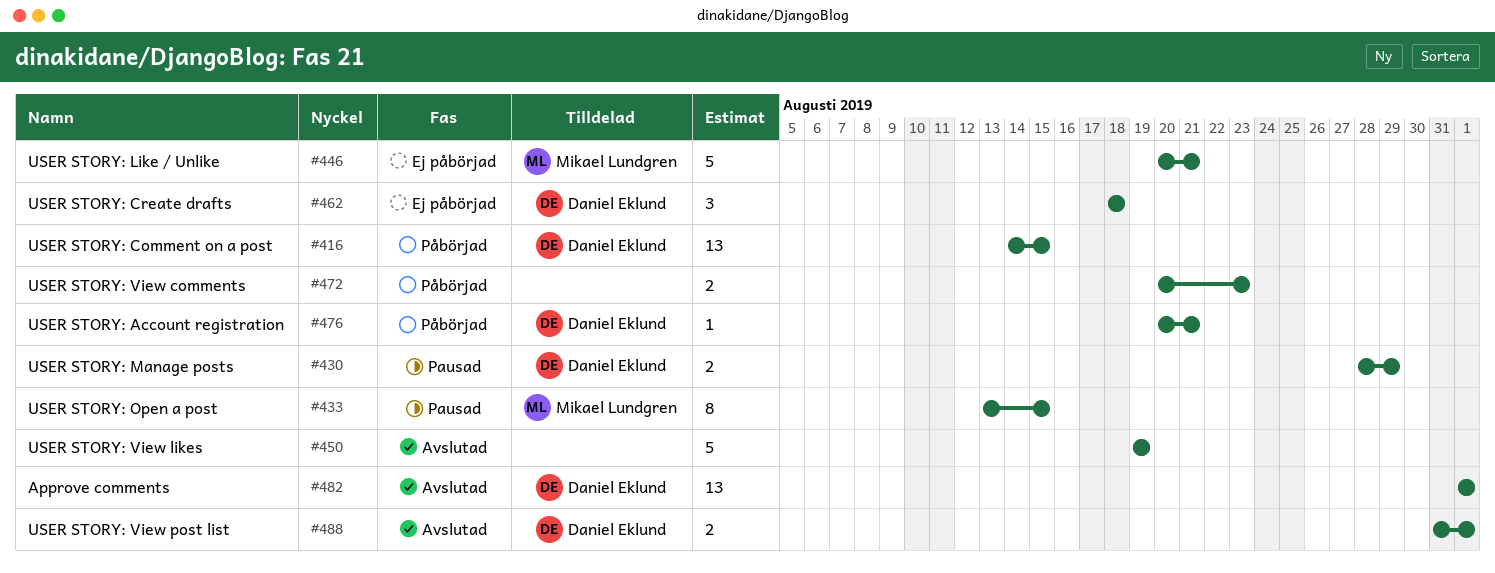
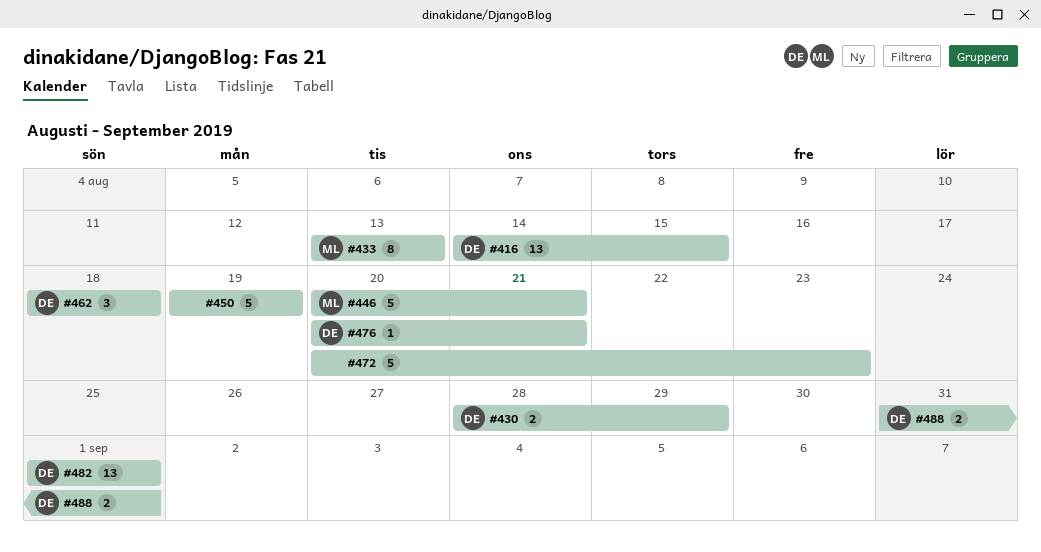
#433, due: Aug 15 -> Aug 13
#472, estimate: 2 -> 5

